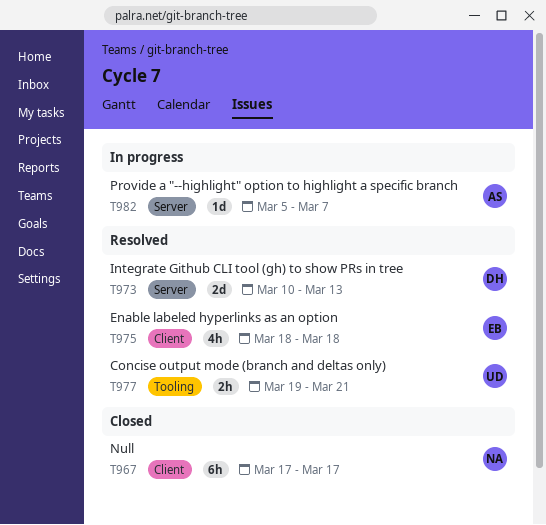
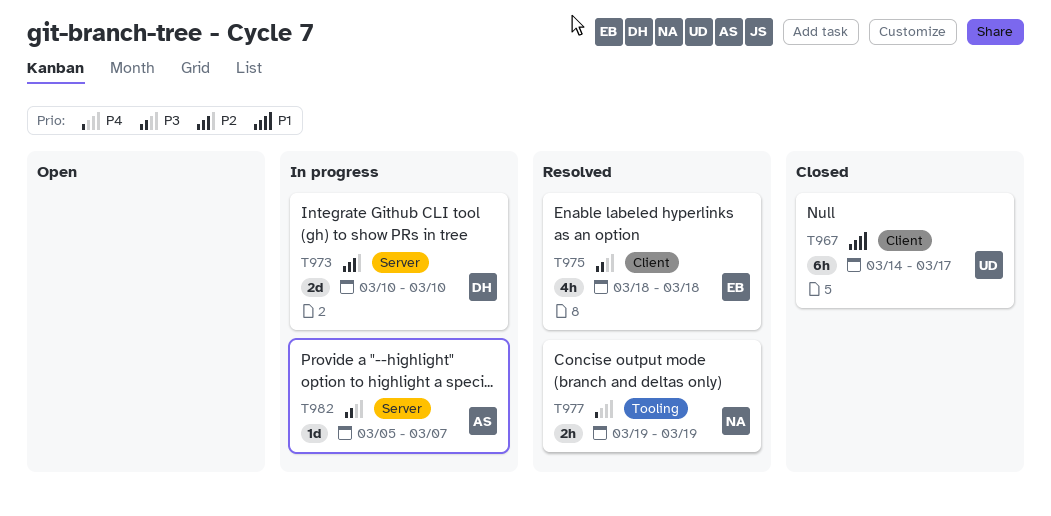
T967, owner: NA -> UD
T967, start: Mar 17 -> Mar 14
T973, status: Resolved -> In progress
T973, due: Mar 13 -> Mar 10
T977, owner: UD -> NA
T977, due: Mar 21 -> Mar 19

